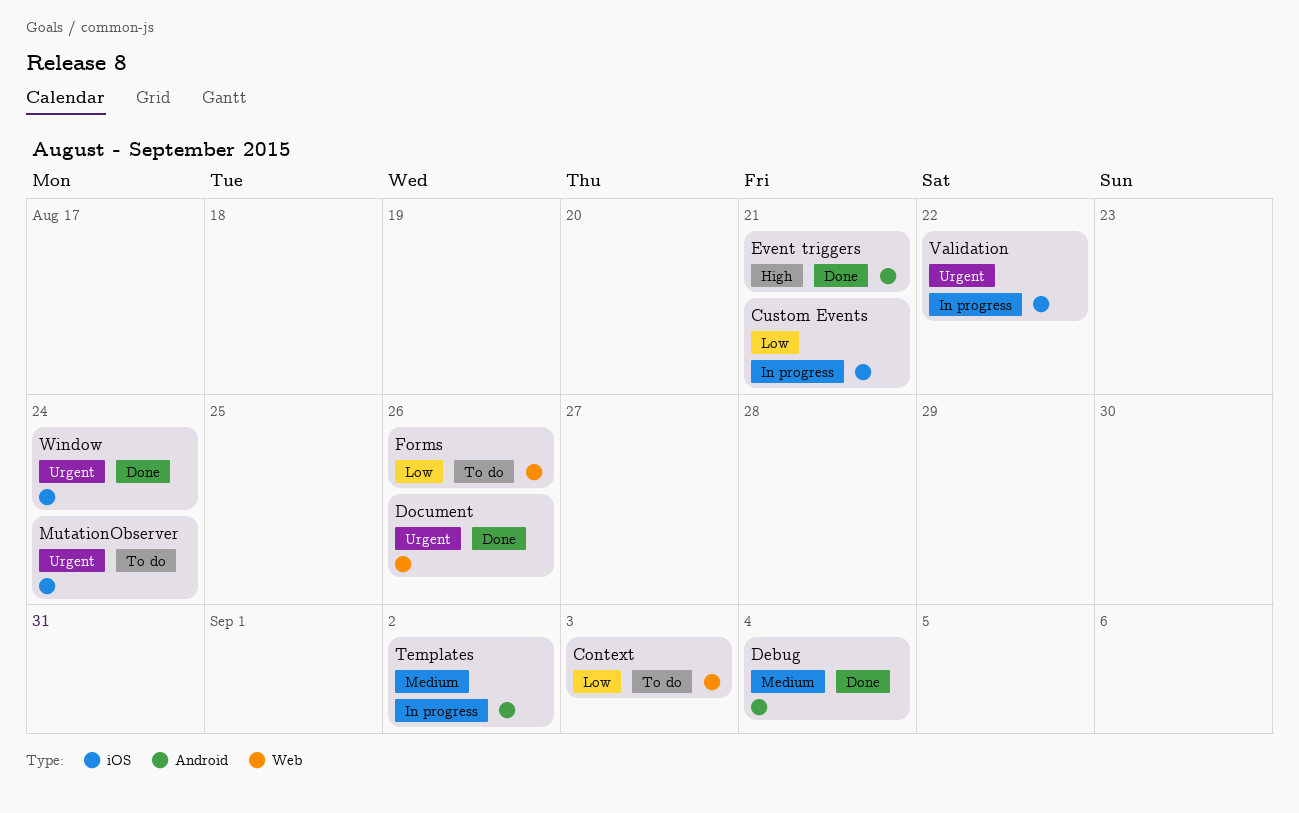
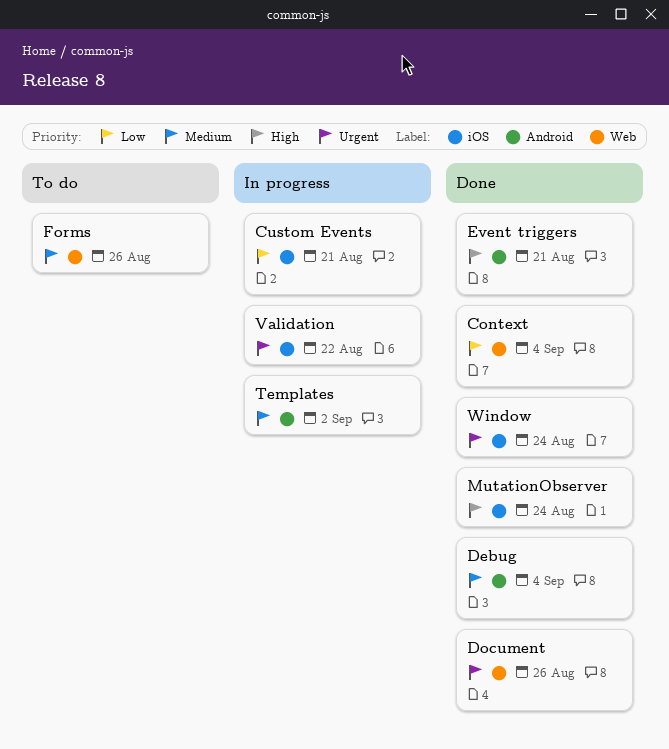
Context, status: To do -> Done
Context, due: Sep 3 -> Sep 4
Forms, priority: Low -> Medium
MutationObserver, status: To do -> Done
MutationObserver, priority: Urgent -> High

